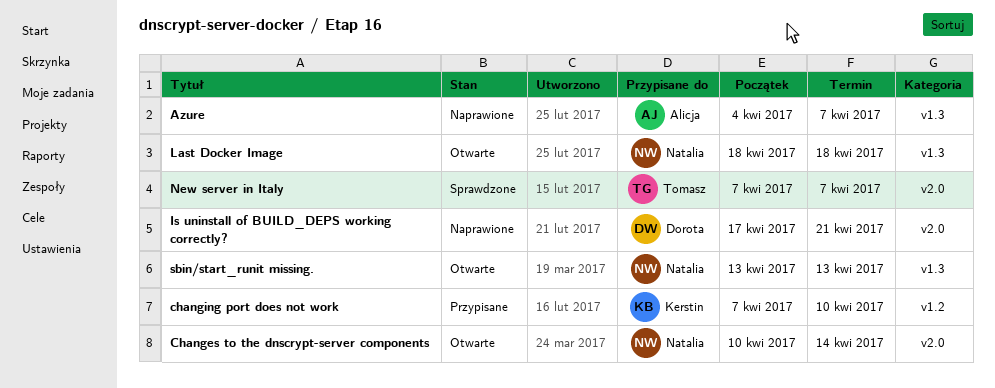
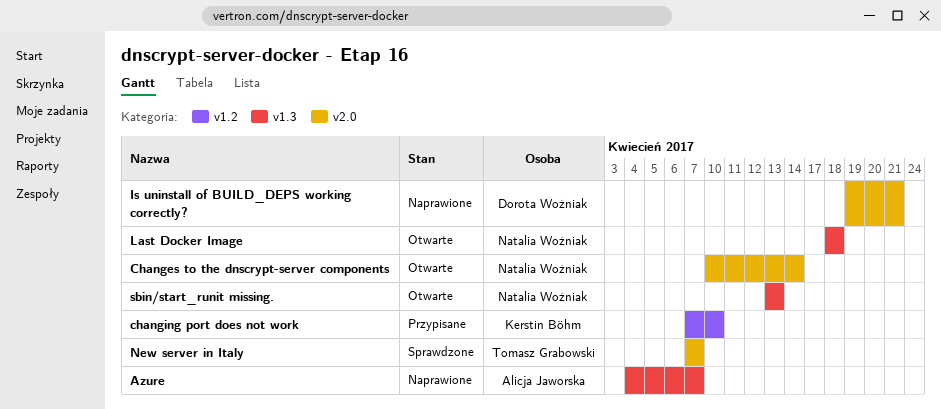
Is uninstall of BUILD_DEPS working correctly?, start: Apr 17 -> Apr 19

